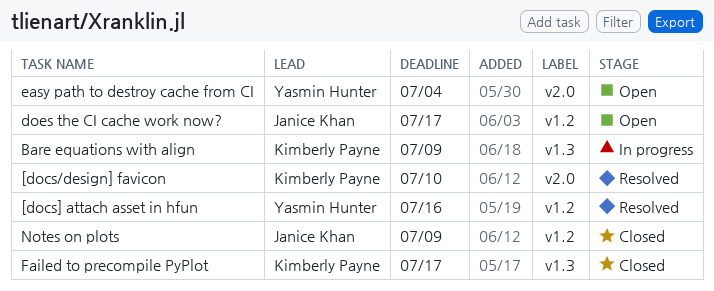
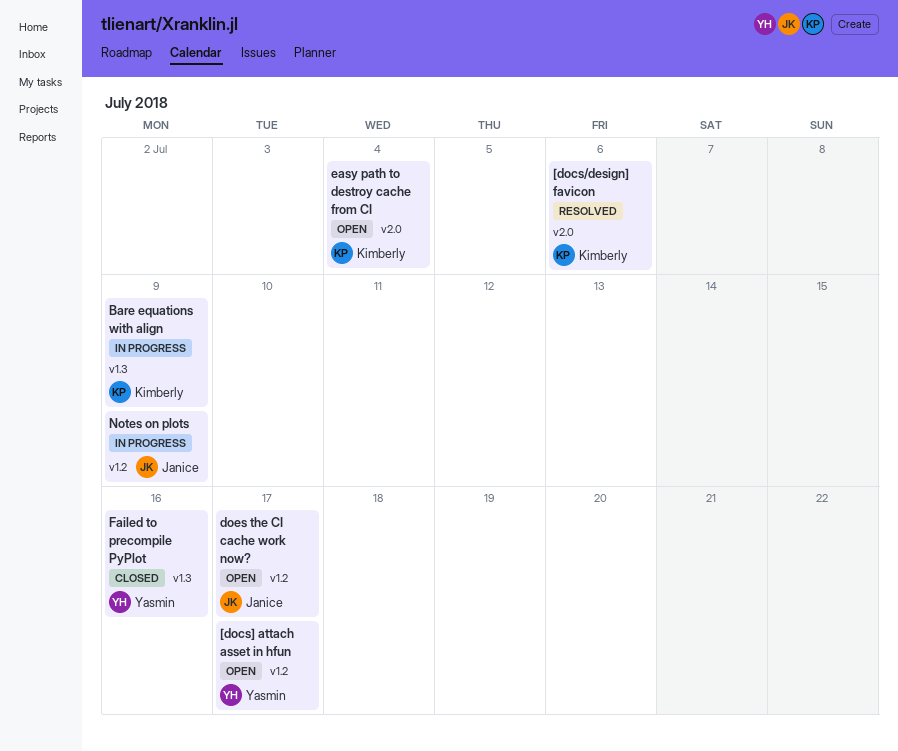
[docs/design] favicon, due: Jul 10 -> Jul 6
[docs] attach asset in hfun, status: Resolved -> Open
[docs] attach asset in hfun, due: Jul 16 -> Jul 17
easy path to destroy cache from CI, owner: Yasmin Hunter -> Kimberly Payne
Failed to precompile PyPlot, owner: Kimberly Payne -> Yasmin Hunter
Failed to precompile PyPlot, due: Jul 17 -> Jul 16
Notes on plots, status: Closed -> In progress

